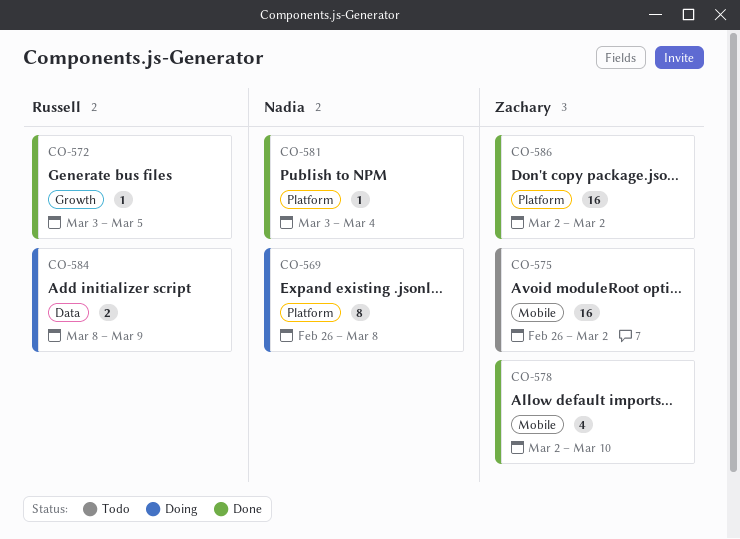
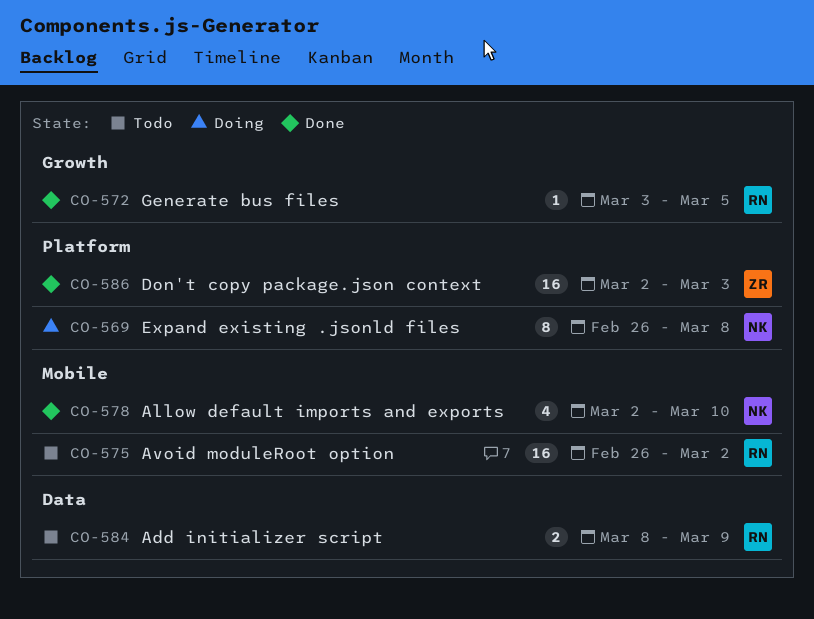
CO-575, owner: Zachary -> Russell
CO-578, owner: Zachary -> Nadia
CO-581: present -> none
CO-584, status: Doing -> Todo
CO-586, due: Mar 2 -> Mar 3

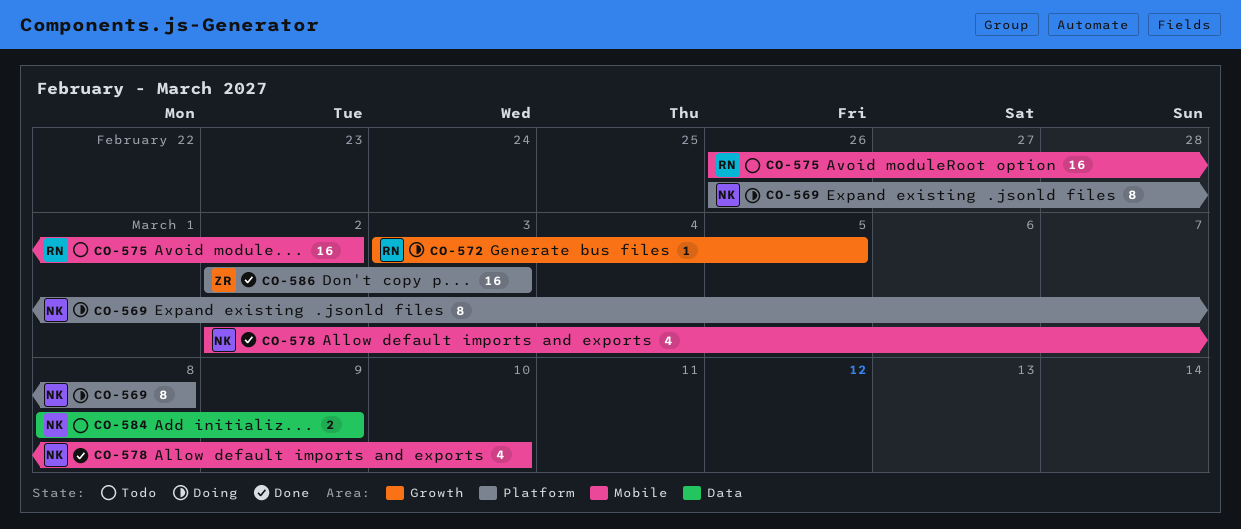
CO-572, status: Done -> Doing
CO-584, owner: RN -> NK

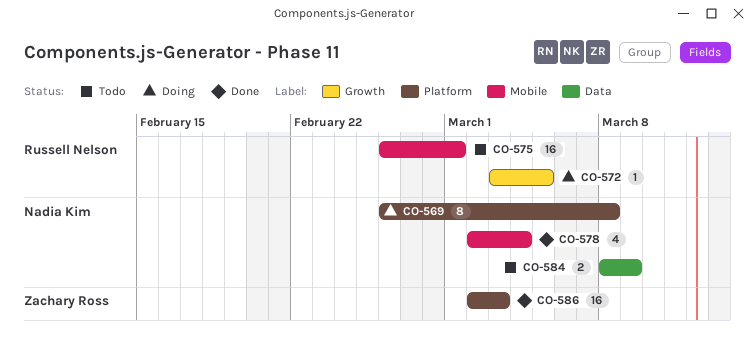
CO-575, due: Mar 2 -> Mar 1
CO-578, due: Mar 10 -> Mar 4

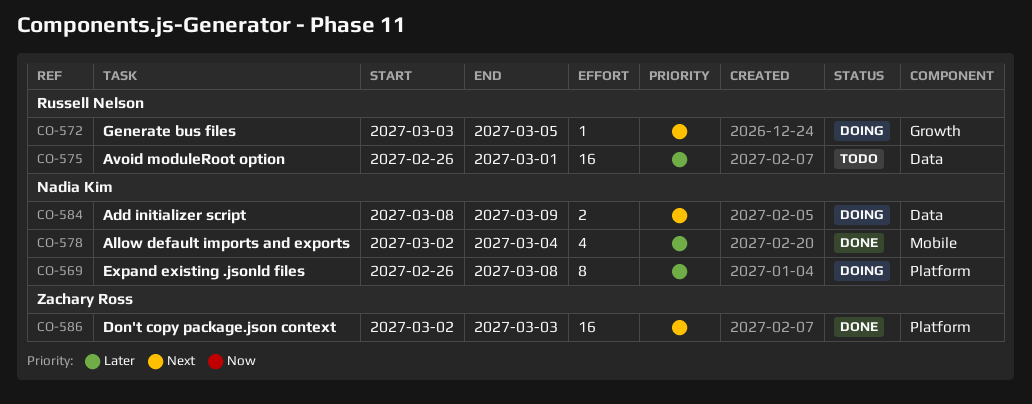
CO-575, label: Mobile -> Data
CO-584, status: Todo -> Doing

